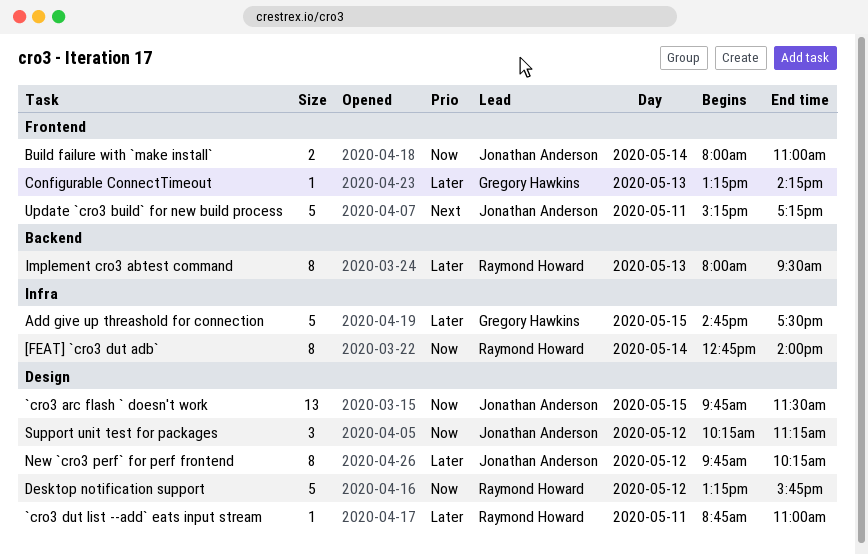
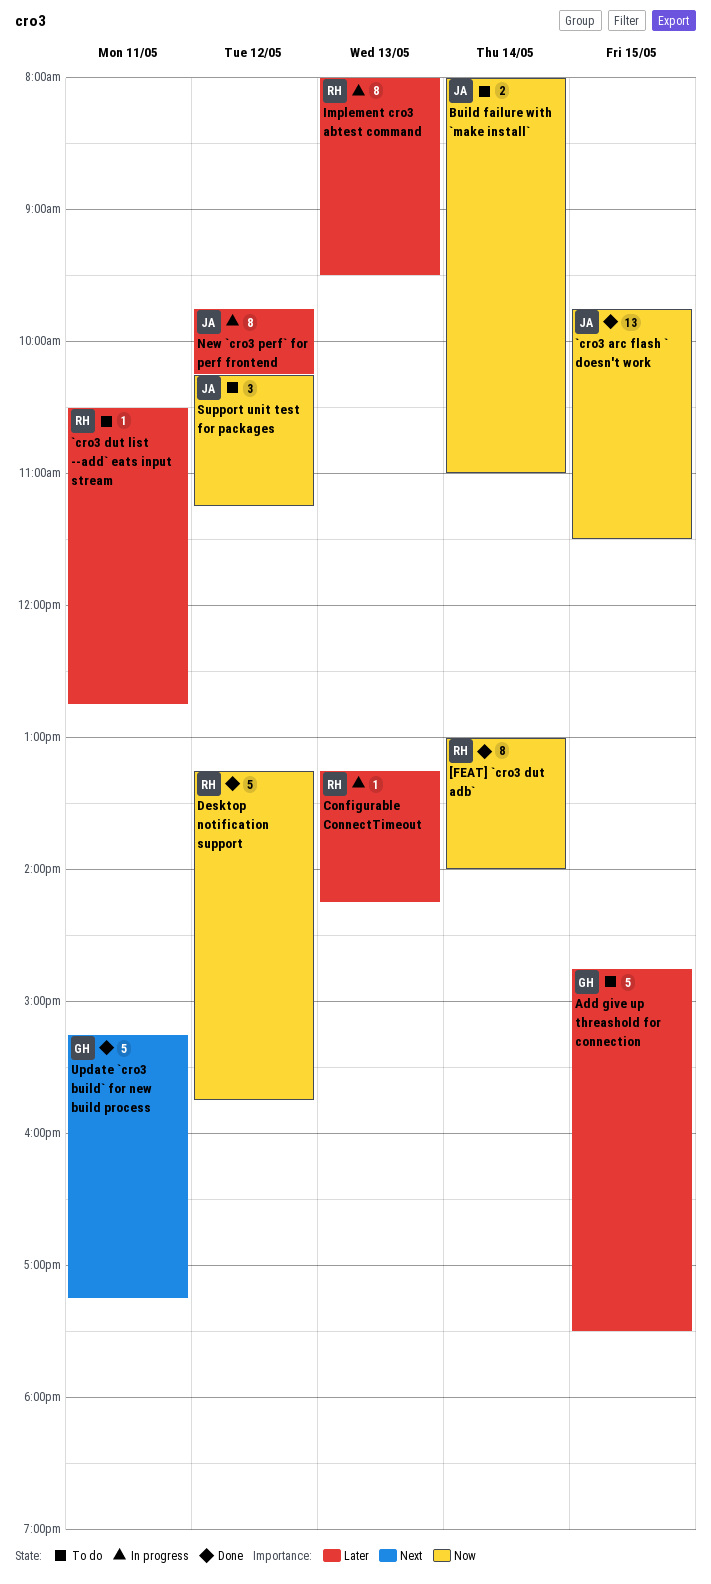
[FEAT] `cro3 dut adb`, begins: 12:45 -> 13:00
`cro3 dut list --add` eats input stream, begins: 08:45 -> 10:30
`cro3 dut list --add` eats input stream, ends: 11:00 -> 12:45
Configurable ConnectTimeout, owner: Gregory Hawkins -> Raymond Howard
Update `cro3 build` for new build process, owner: Jonathan Anderson -> Gregory Hawkins

